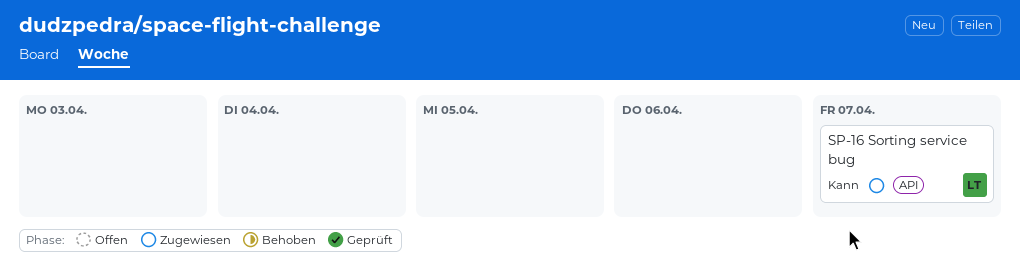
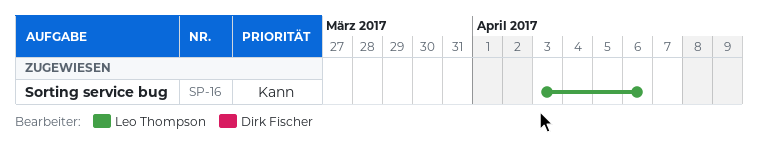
SP-16, due: Apr 7 -> Apr 6

